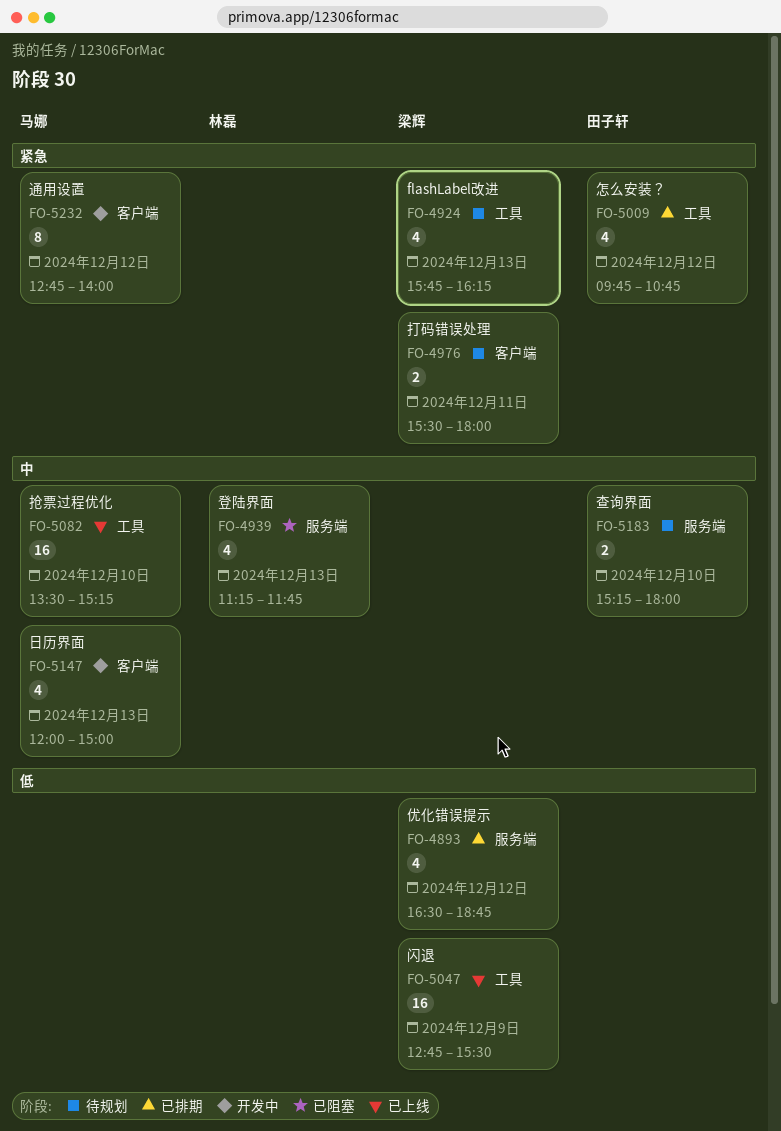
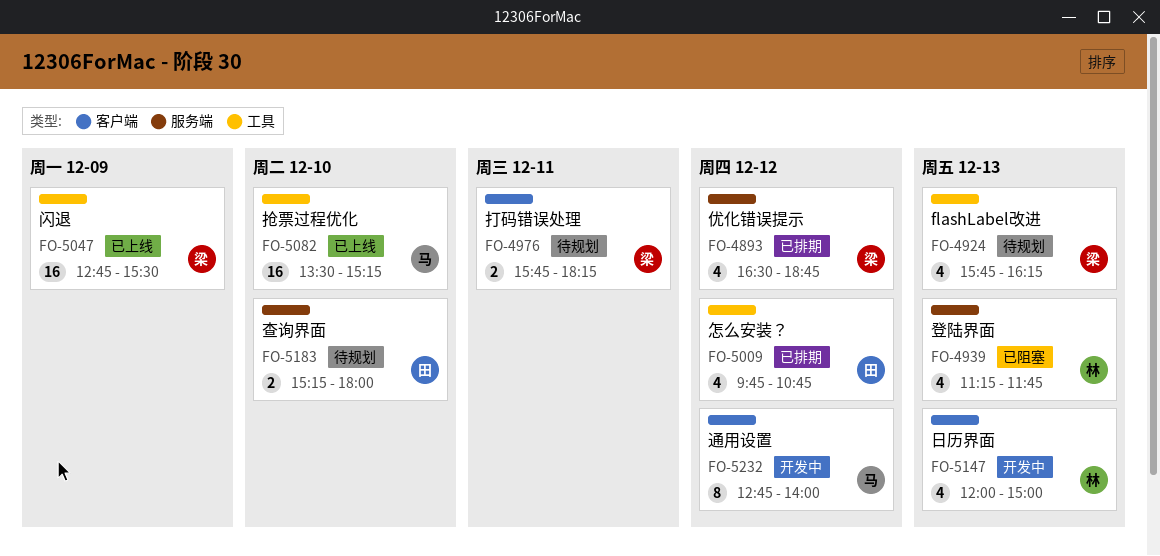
FO-4976, begins: 15:30 -> 15:45
FO-4976, ends: 18:00 -> 18:15
FO-5147, owner: 马娜 -> 林磊

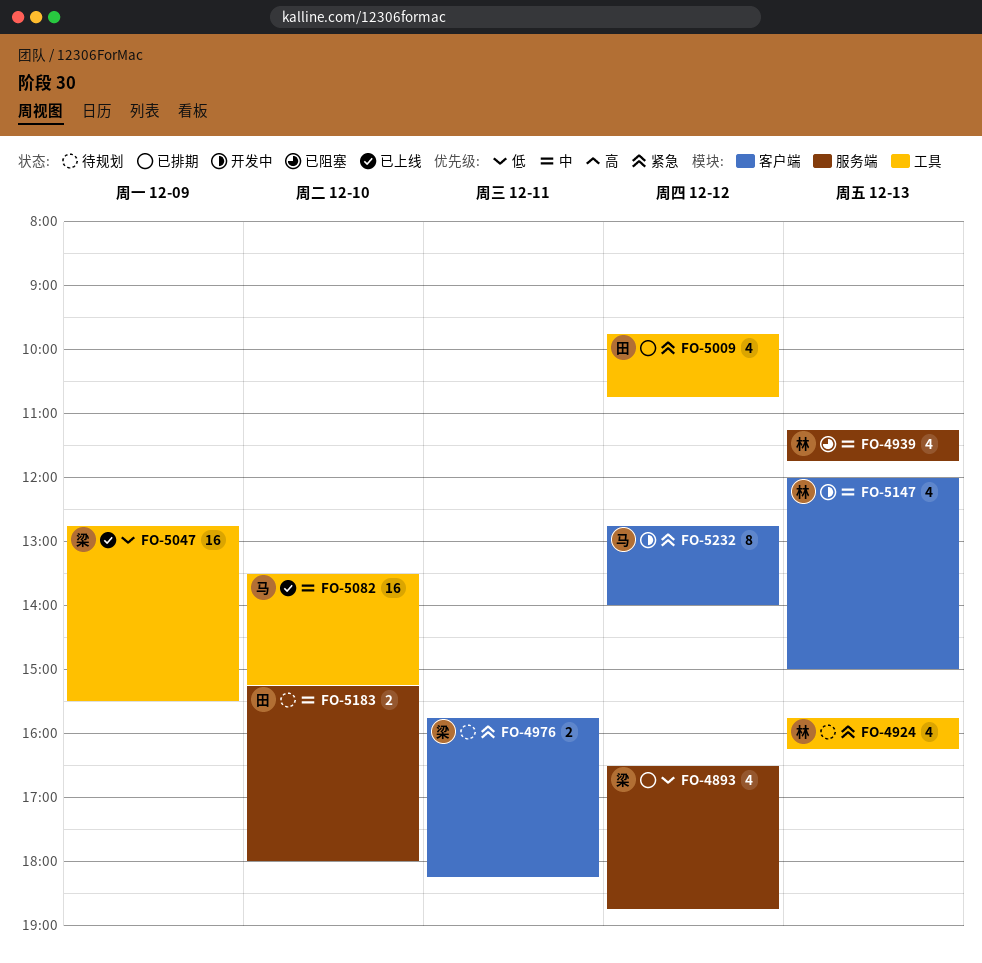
FO-4924, owner: 梁 -> 林

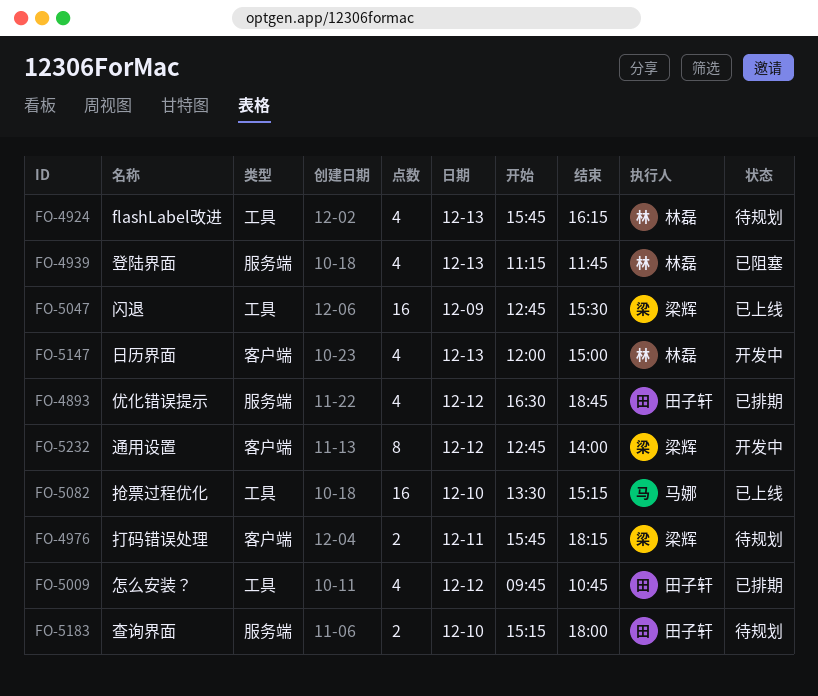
FO-4893, owner: 梁辉 -> 田子轩
FO-5232, owner: 马娜 -> 梁辉

